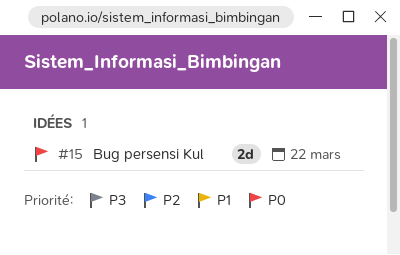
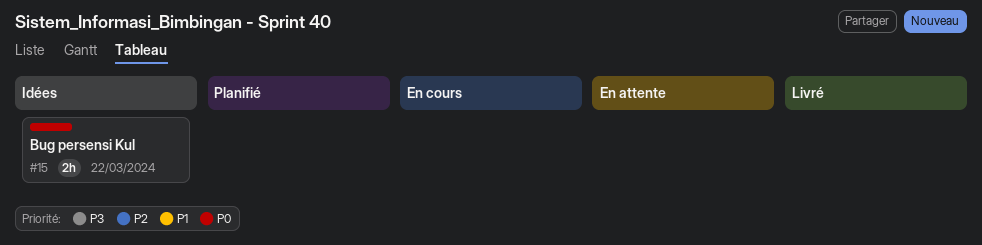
#15, estimate: 2d -> 2h

